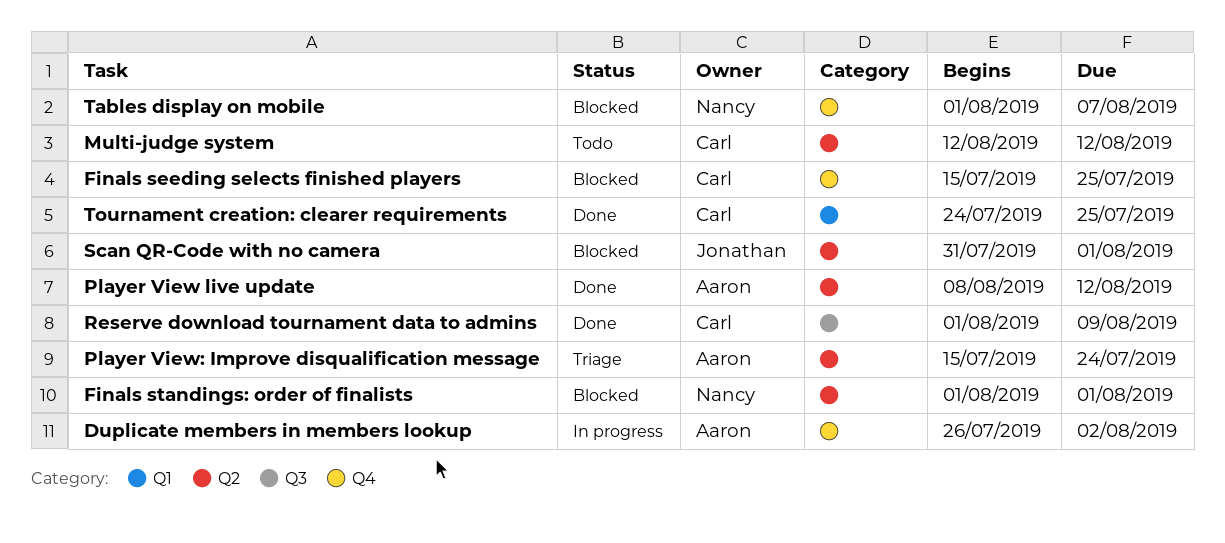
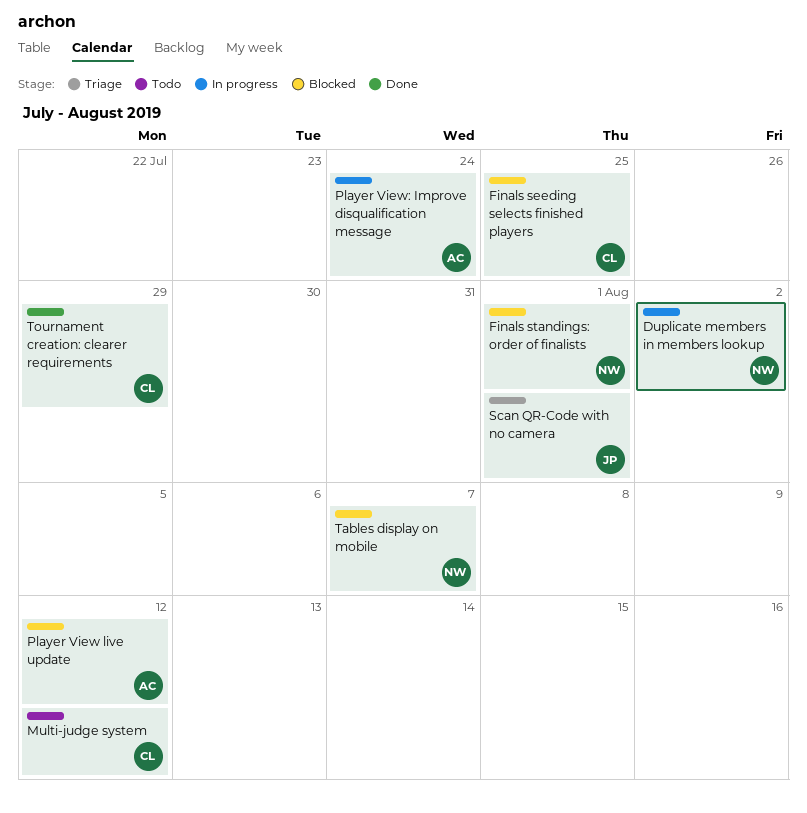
Duplicate members in members lookup, owner: Aaron -> Nancy
Player View live update, status: Done -> Blocked
Player View: Improve disqualification message, status: Triage -> In progress
Reserve download tournament data to admins: present -> none
Scan QR-Code with no camera, status: Blocked -> Triage
Tournament creation: clearer requirements, due: Jul 25 -> Jul 29

